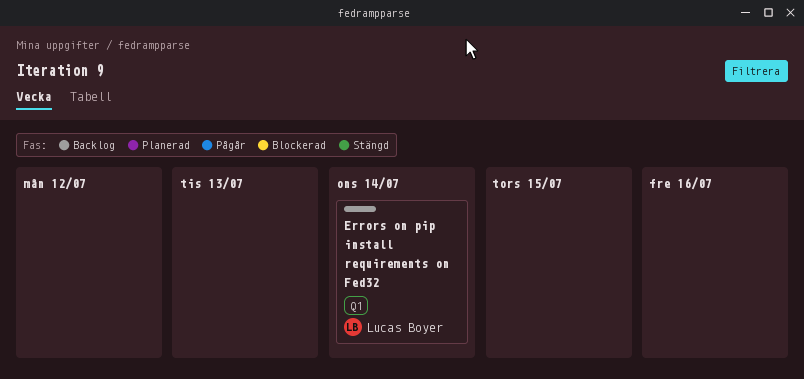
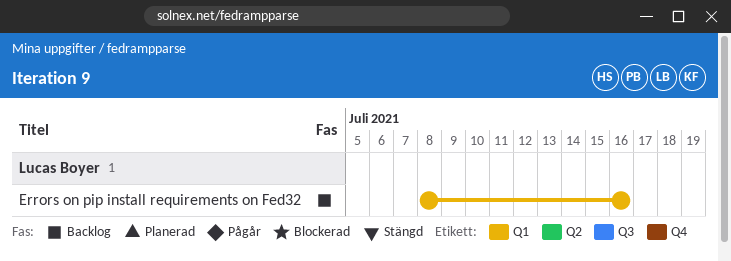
Errors on pip install requirements on Fed32, due: Jul 14 -> Jul 16

